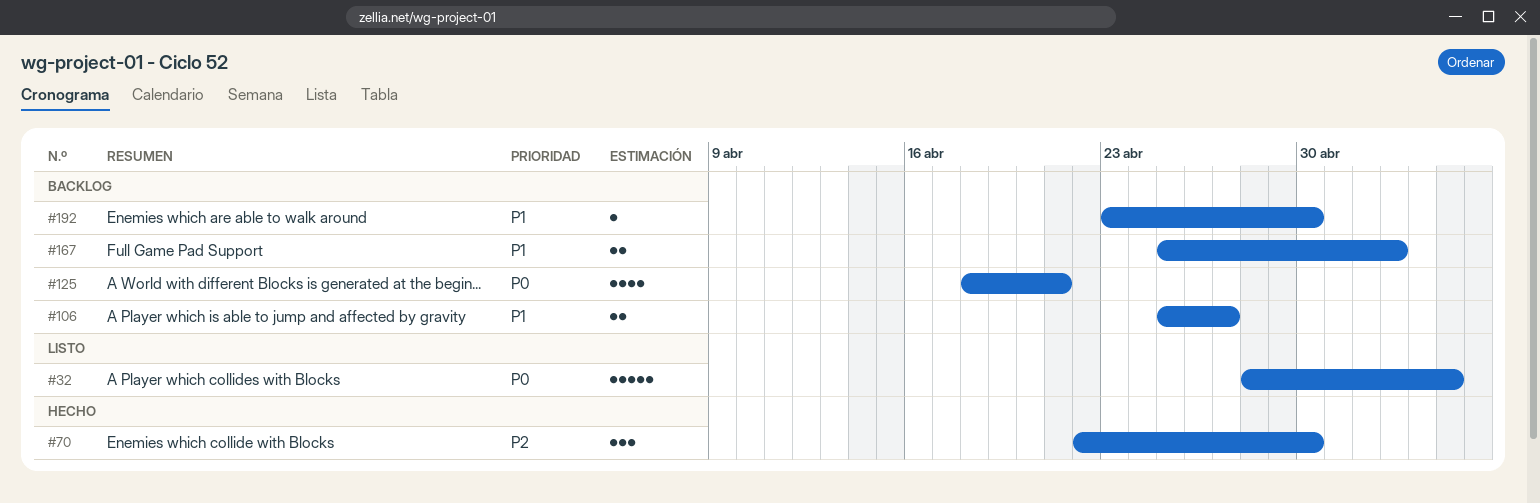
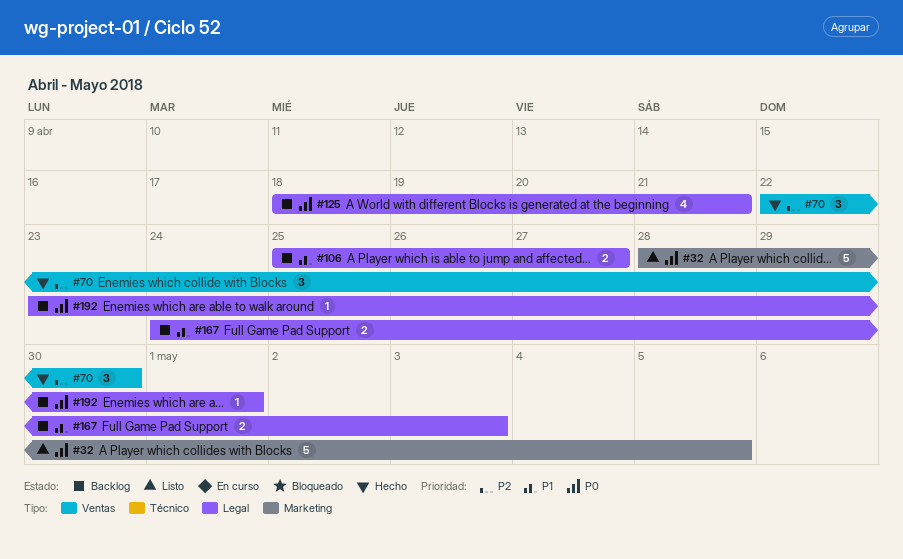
#167, start: Apr 25 -> Apr 24
#192, priority: P1 -> P0
#192, due: Apr 30 -> May 1

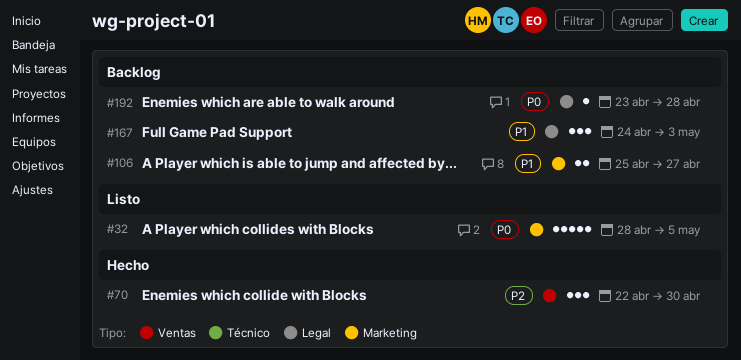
#106, label: Legal -> Marketing
#125: present -> none
#167, estimate: 2 -> 3
#192, due: May 1 -> Apr 28

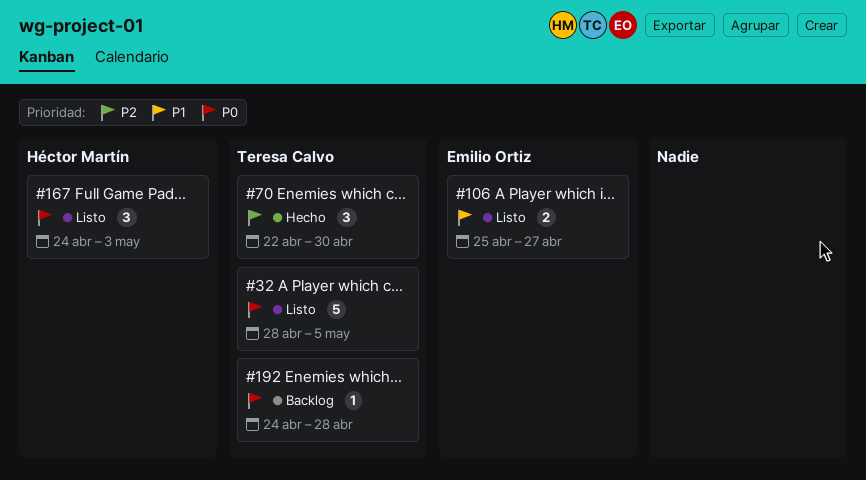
#106, status: Backlog -> Listo
#167, status: Backlog -> Listo
#167, priority: P1 -> P0
#192, start: Apr 23 -> Apr 24

